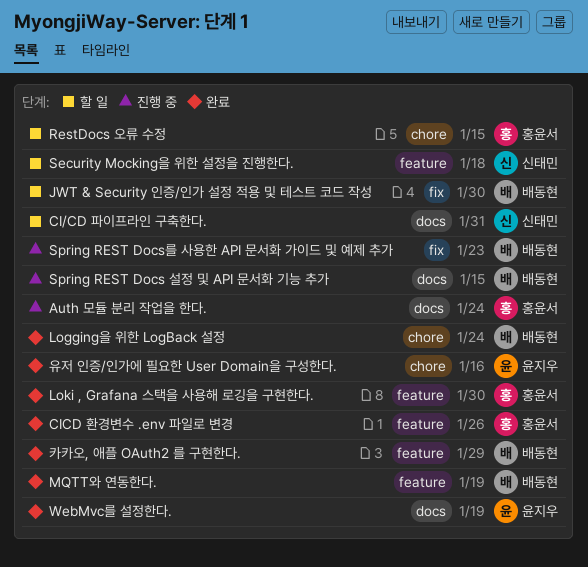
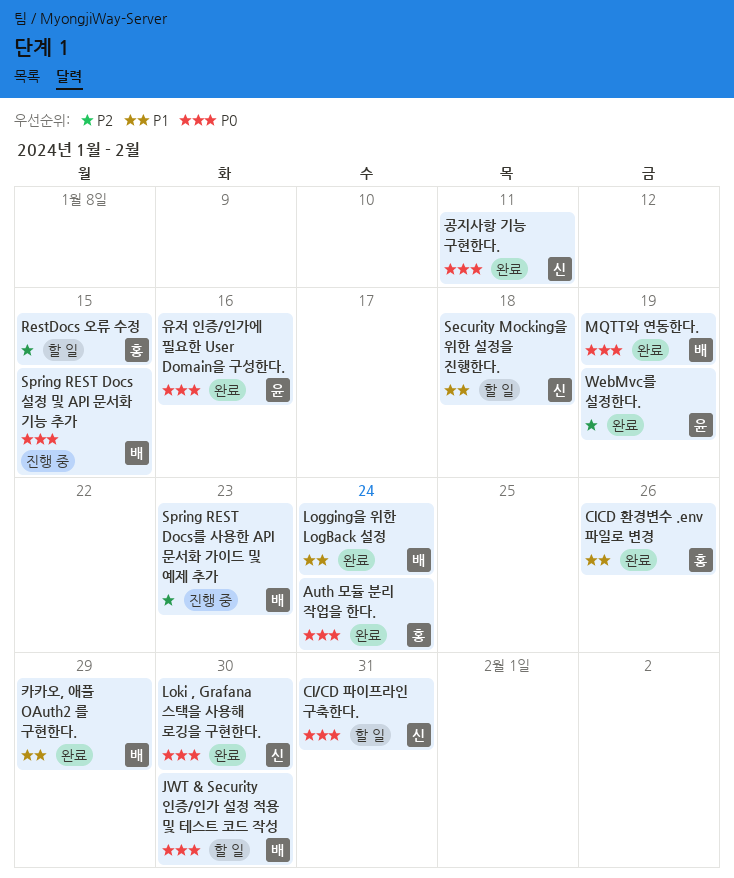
Auth 모듈 분리 작업을 한다., status: 진행 중 -> 완료
Loki , Grafana 스택을 사용해 로깅을 구현한다., owner: 홍윤서 -> 신태민
공지사항 기능 구현한다.: none -> present

